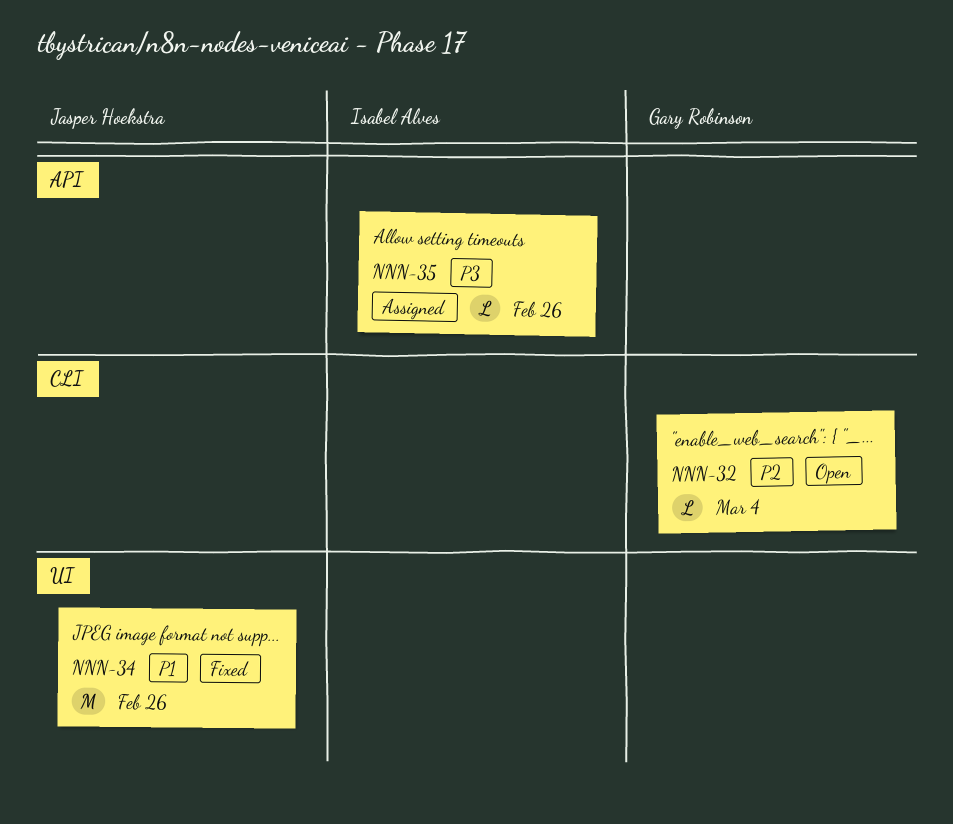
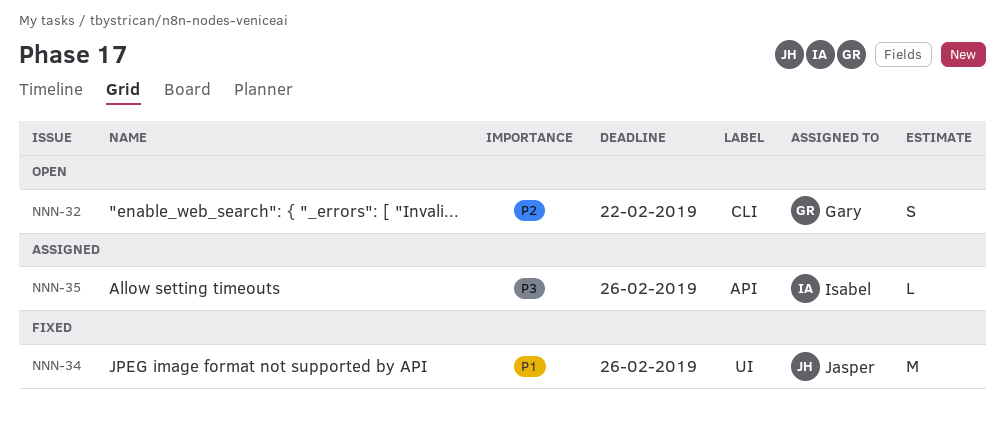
NNN-32, estimate: L -> S
NNN-32, due: Mar 4 -> Feb 22

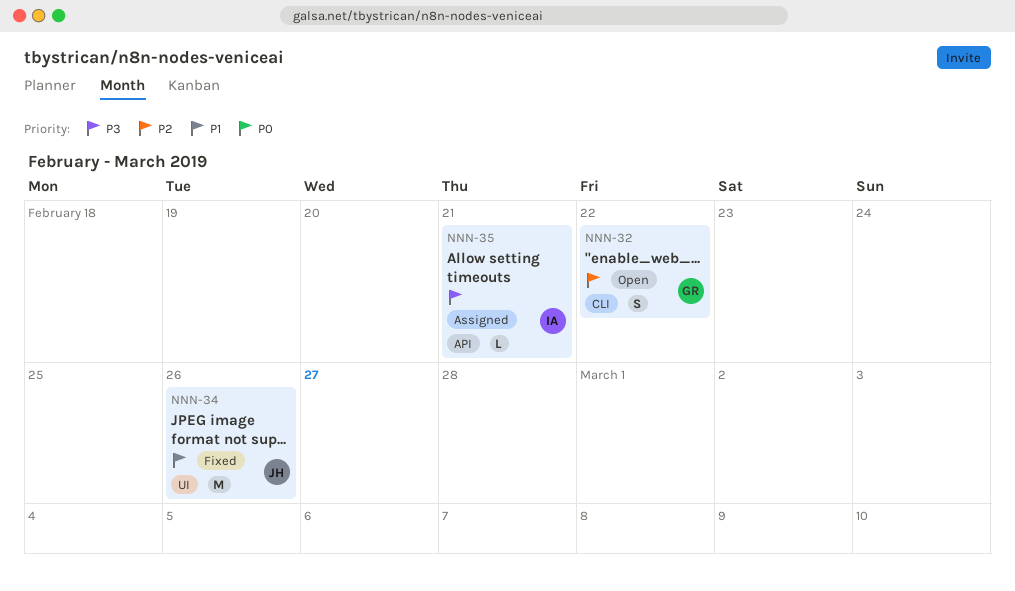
NNN-35, due: Feb 26 -> Feb 21

